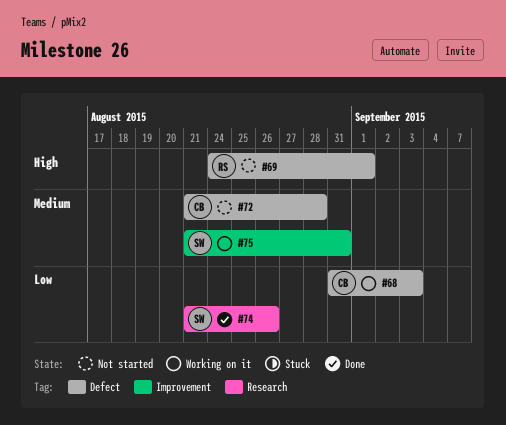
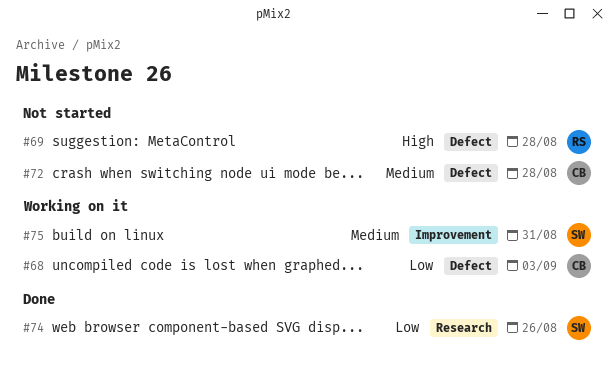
#69, due: Sep 1 -> Aug 28

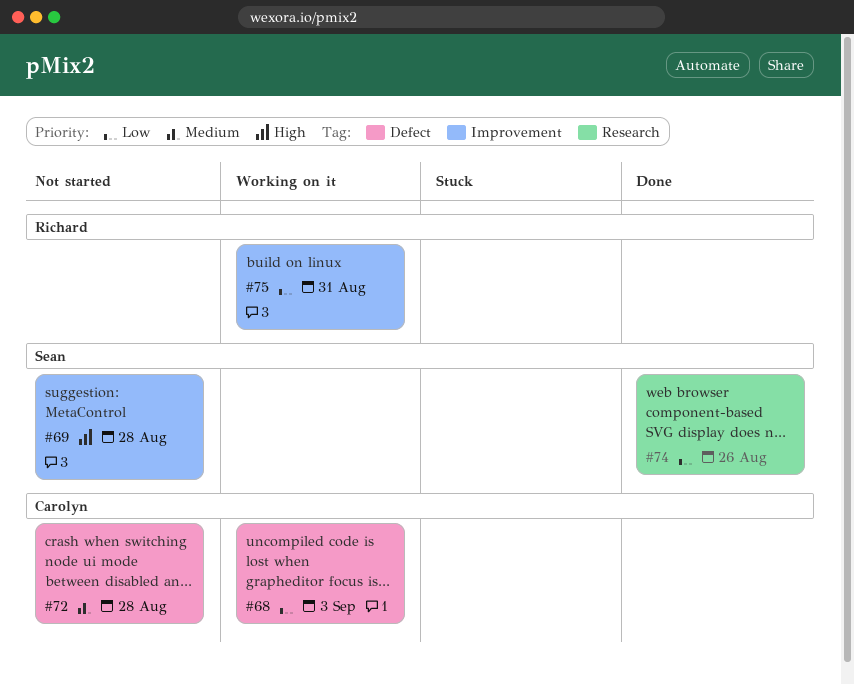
#69, owner: Richard -> Sean
#69, label: Defect -> Improvement
#75, owner: Sean -> Richard
#75, priority: Medium -> Low

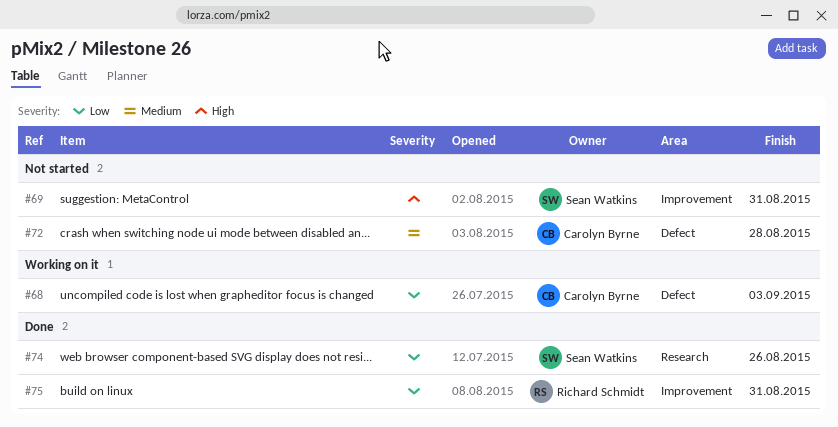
#69, due: Aug 28 -> Aug 31
#75, status: Working on it -> Done

